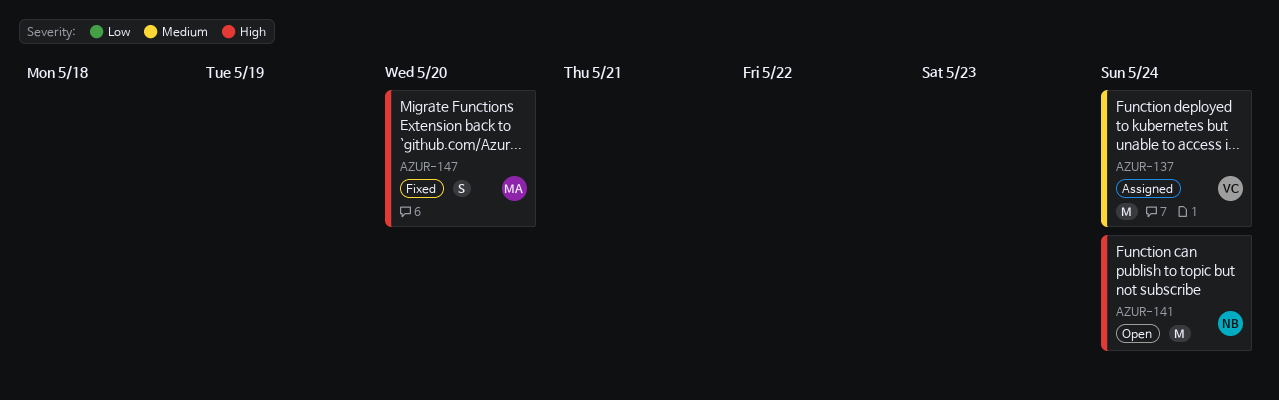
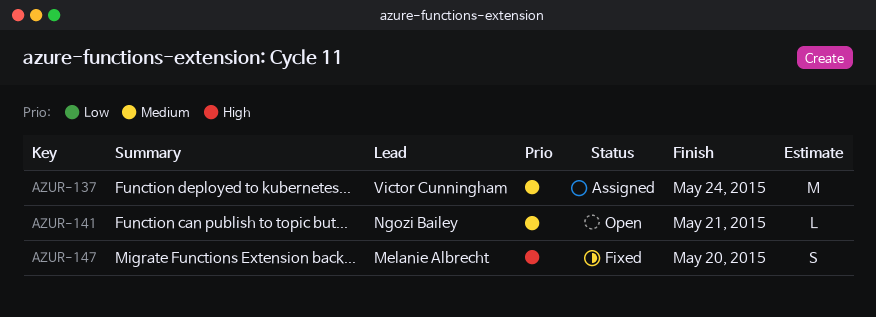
AZUR-141, priority: High -> Medium
AZUR-141, estimate: M -> L
AZUR-141, due: May 24 -> May 21

